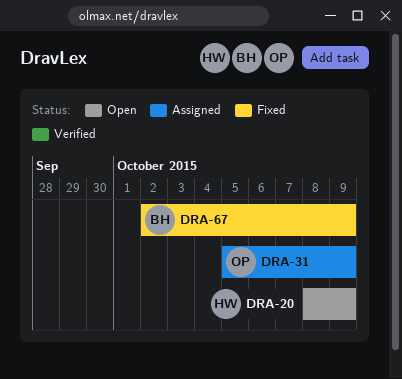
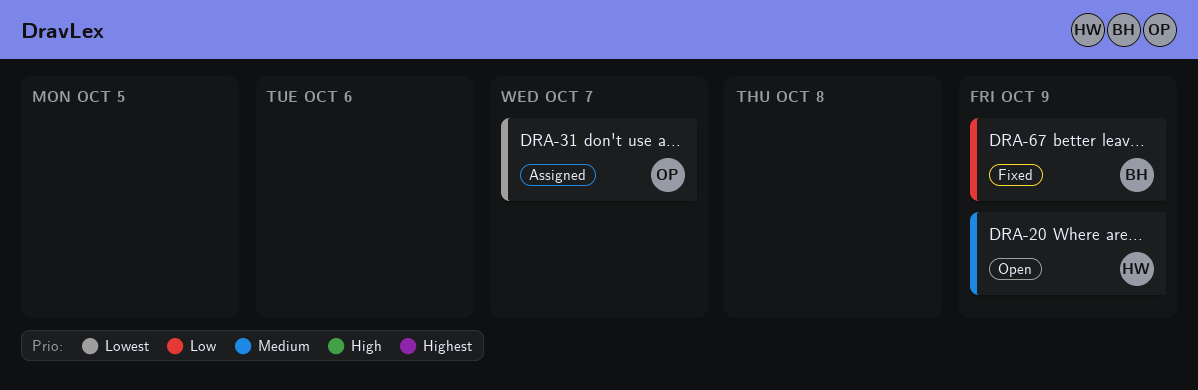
DRA-31, due: Oct 9 -> Oct 7

